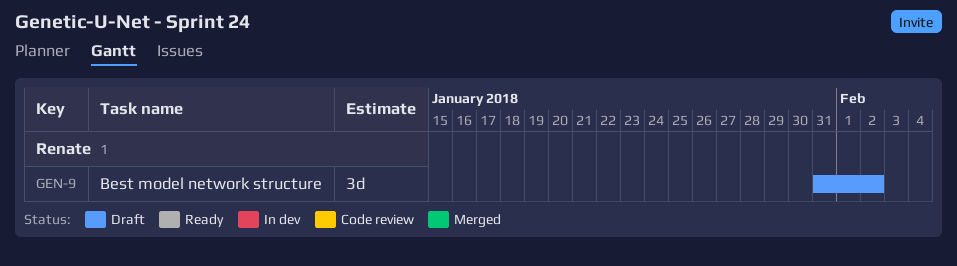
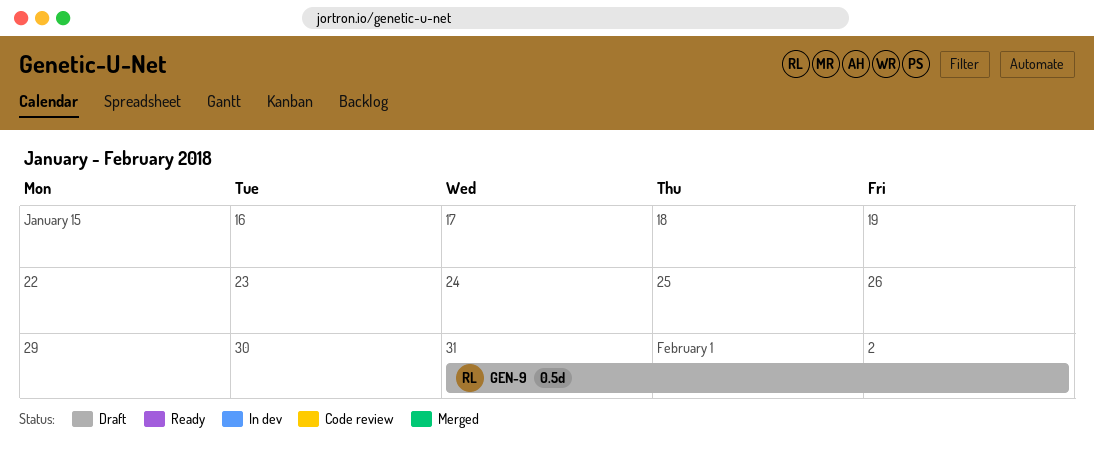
GEN-9, estimate: 3d -> 0.5d

